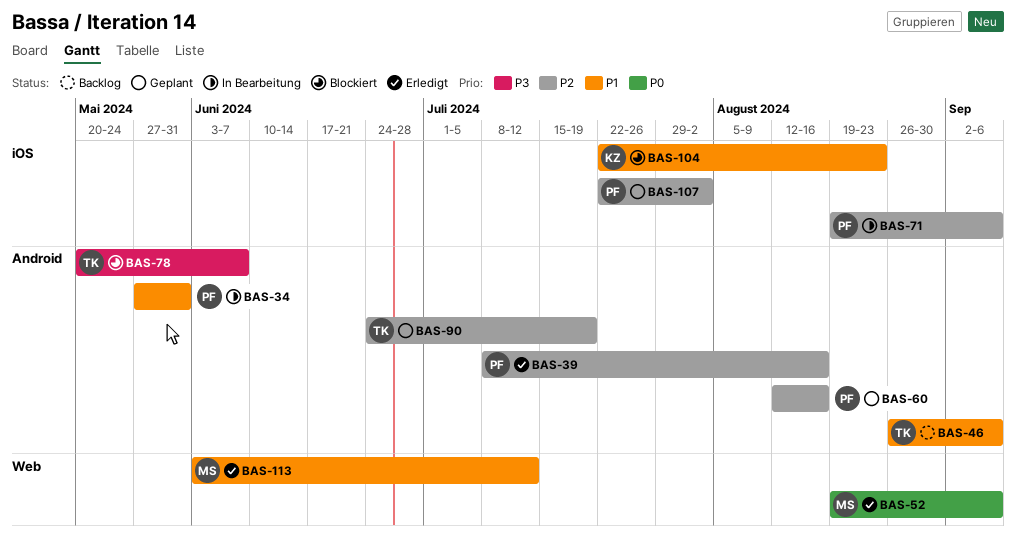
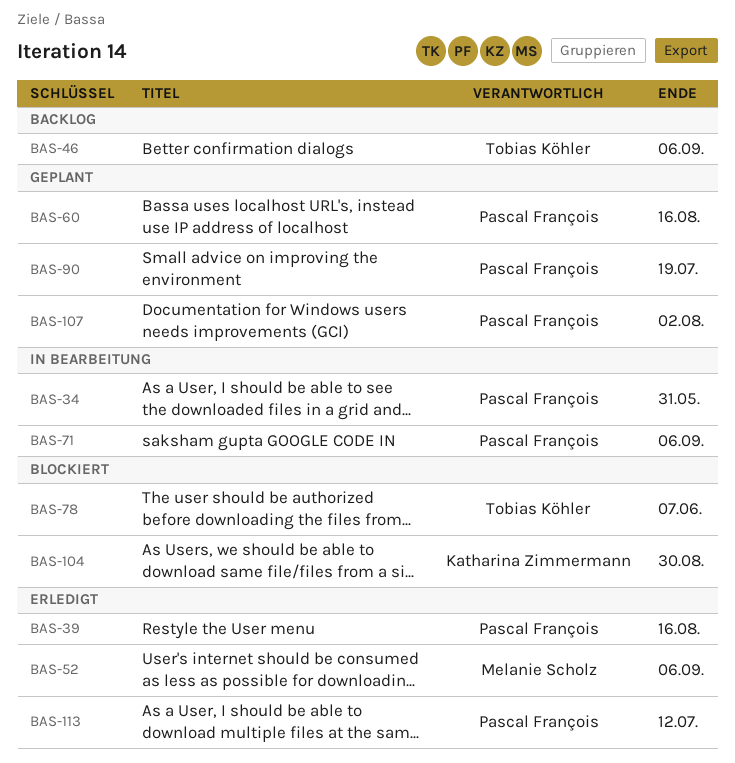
BAS-90, owner: Tobias Köhler -> Pascal François
BAS-104, due: Aug 23 -> Aug 30
BAS-113, owner: Melanie Scholz -> Pascal François

